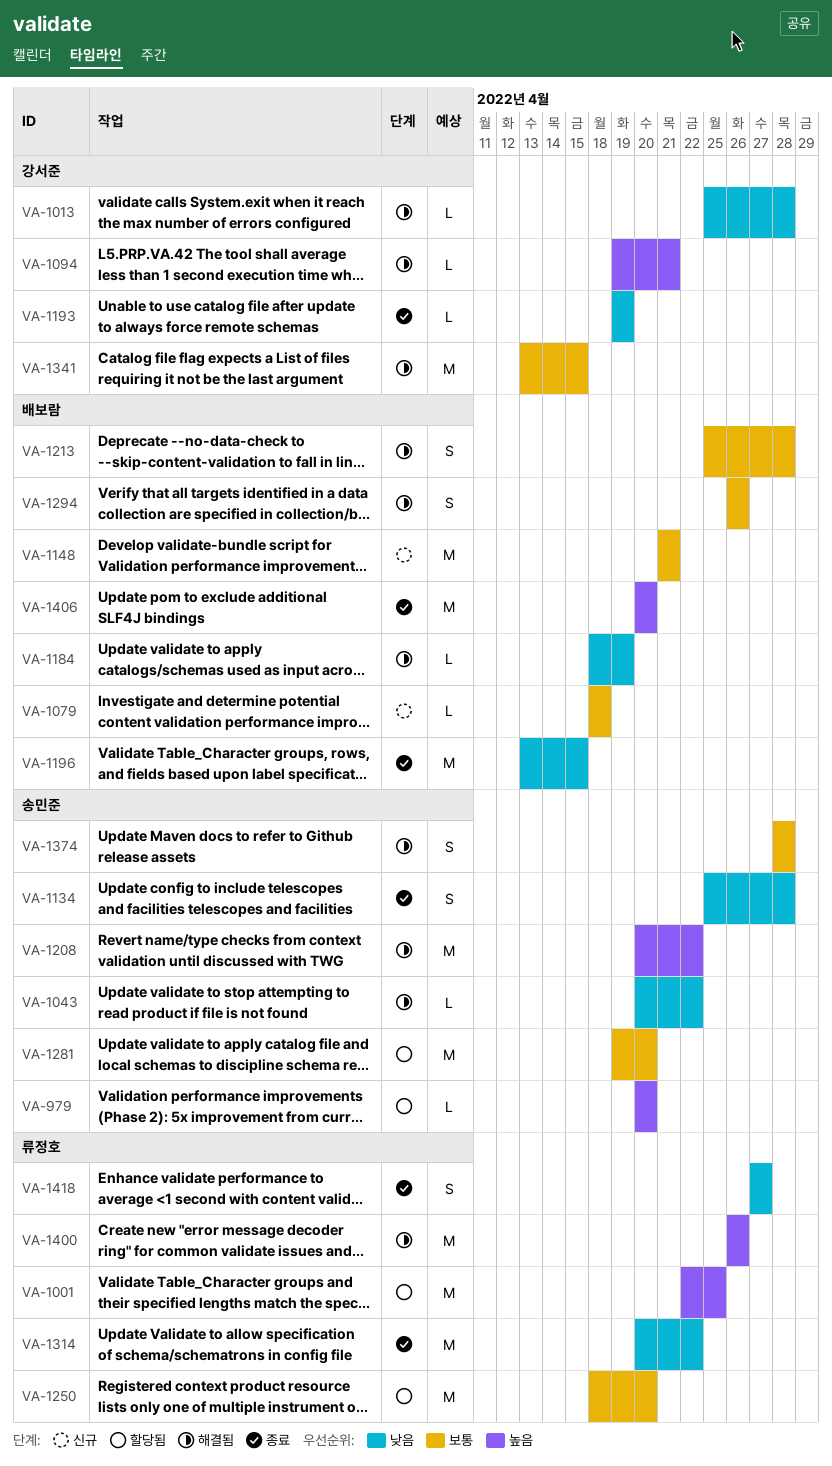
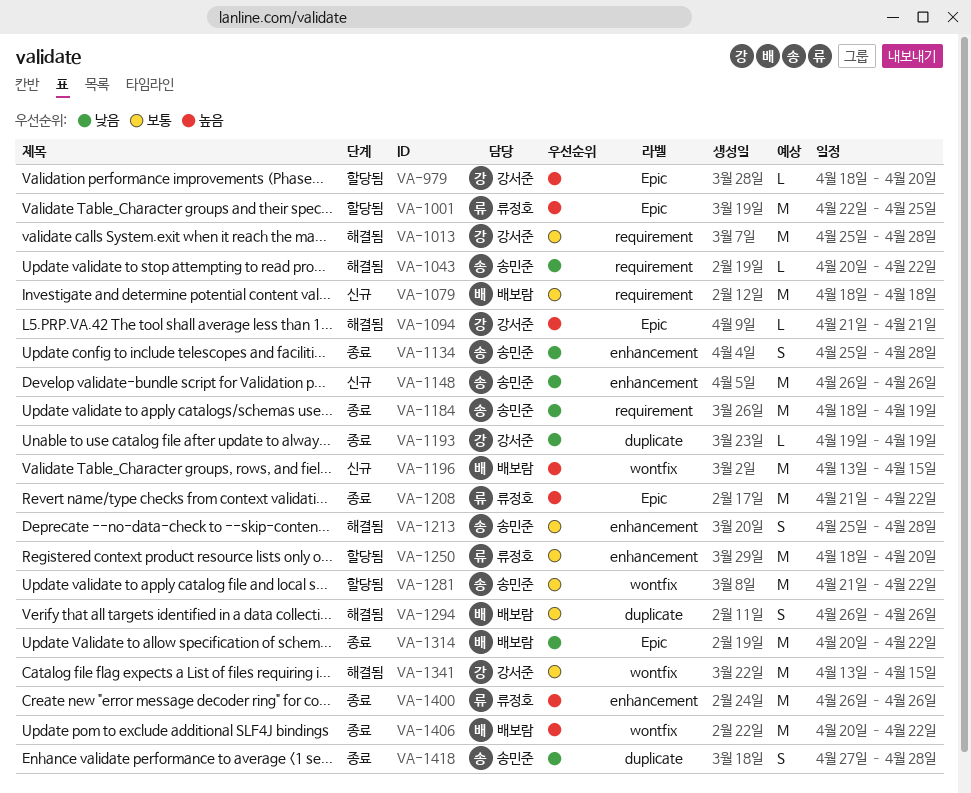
VA-979, owner: 송민준 -> 강서준
VA-979, start: Apr 20 -> Apr 18
VA-1013, priority: 낮음 -> 보통
VA-1013, estimate: L -> M
VA-1079, estimate: L -> M
VA-1094, start: Apr 19 -> Apr 21
VA-1148, owner: 배보람 -> 송민준
VA-1148, priority: 보통 -> 낮음
VA-1148, start: Apr 21 -> Apr 26
VA-1148, due: Apr 21 -> Apr 26
VA-1184, status: 해결됨 -> 종료
VA-1184, owner: 배보람 -> 송민준
VA-1184, estimate: L -> M
VA-1196, status: 종료 -> 신규
VA-1196, priority: 낮음 -> 높음
VA-1208, status: 해결됨 -> 종료
VA-1208, owner: 송민준 -> 류정호
VA-1208, start: Apr 20 -> Apr 21
VA-1213, owner: 배보람 -> 송민준
VA-1281, start: Apr 19 -> Apr 21
VA-1281, due: Apr 20 -> Apr 22
VA-1314, owner: 류정호 -> 배보람
VA-1374: present -> none
VA-1400, status: 해결됨 -> 종료
VA-1406, due: Apr 20 -> Apr 22
VA-1418, owner: 류정호 -> 송민준
VA-1418, due: Apr 27 -> Apr 28

